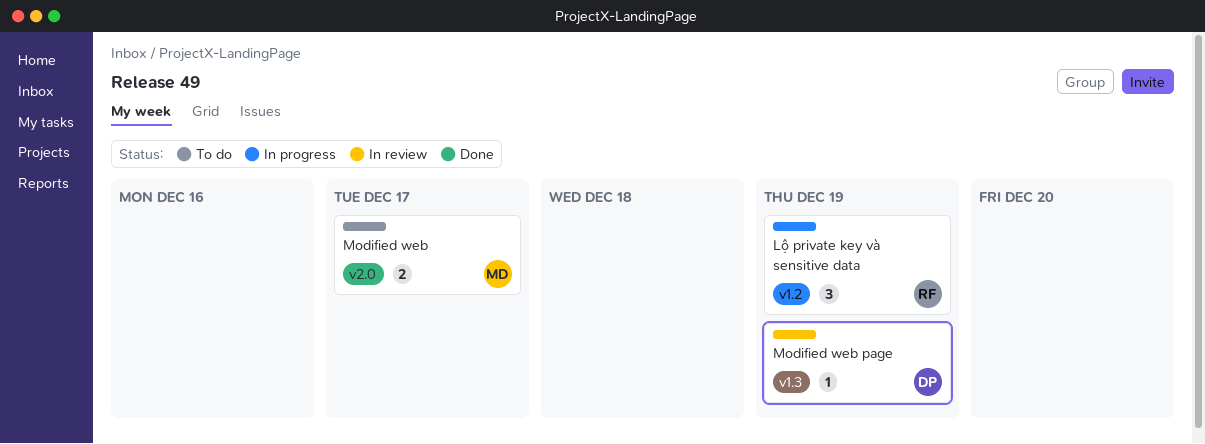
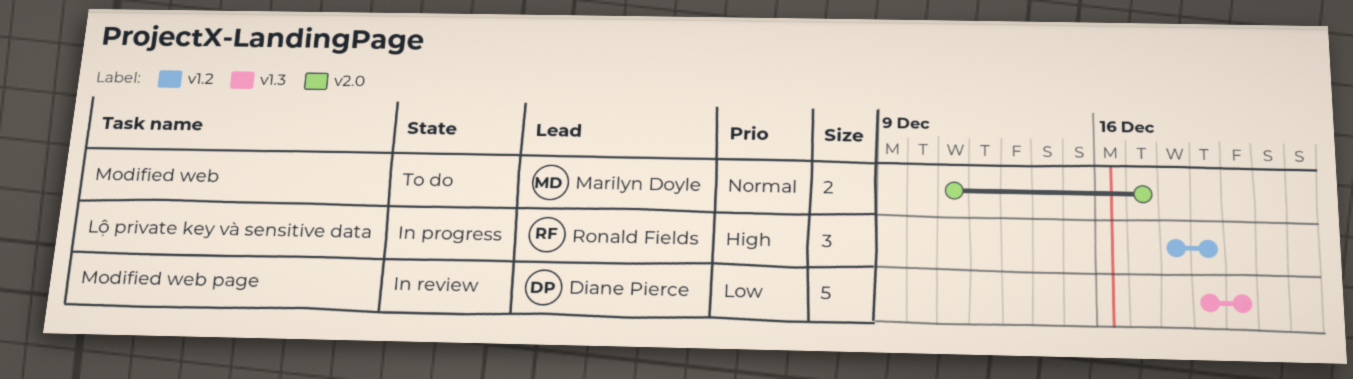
Modified web page, estimate: 1 -> 5
Modified web page, due: Dec 19 -> Dec 20

